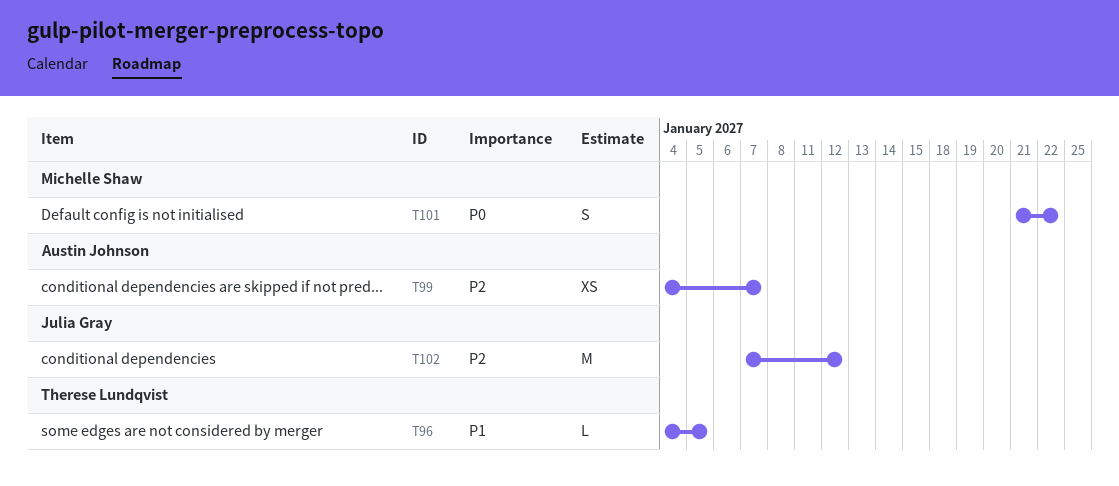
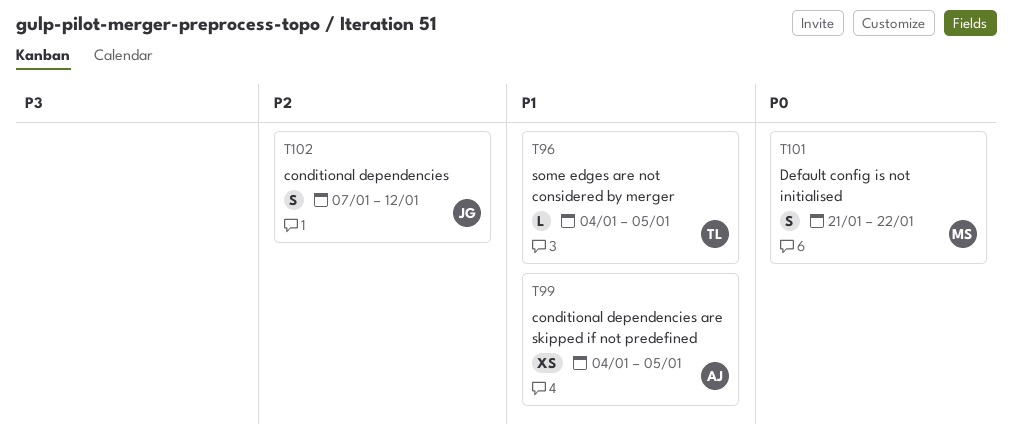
T99, priority: P2 -> P1
T99, due: Jan 7 -> Jan 5
T102, estimate: M -> S

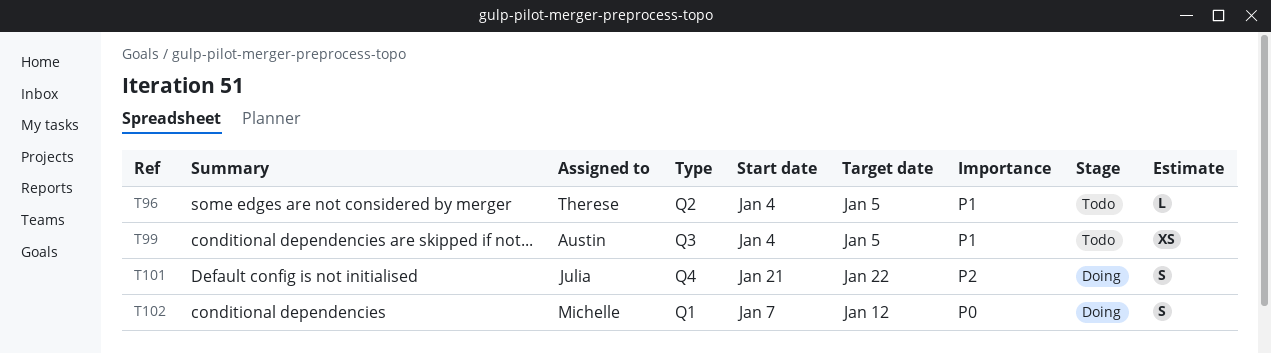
T101, owner: Michelle -> Julia
T101, priority: P0 -> P2
T102, owner: Julia -> Michelle
T102, priority: P2 -> P0

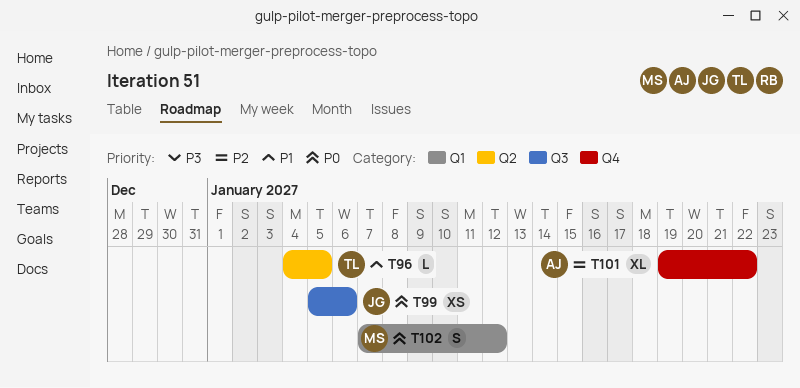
T99, owner: Austin -> Julia
T99, priority: P1 -> P0
T99, start: Jan 4 -> Jan 5
T99, due: Jan 5 -> Jan 6
T101, owner: Julia -> Austin
T101, estimate: S -> XL
T101, start: Jan 21 -> Jan 19

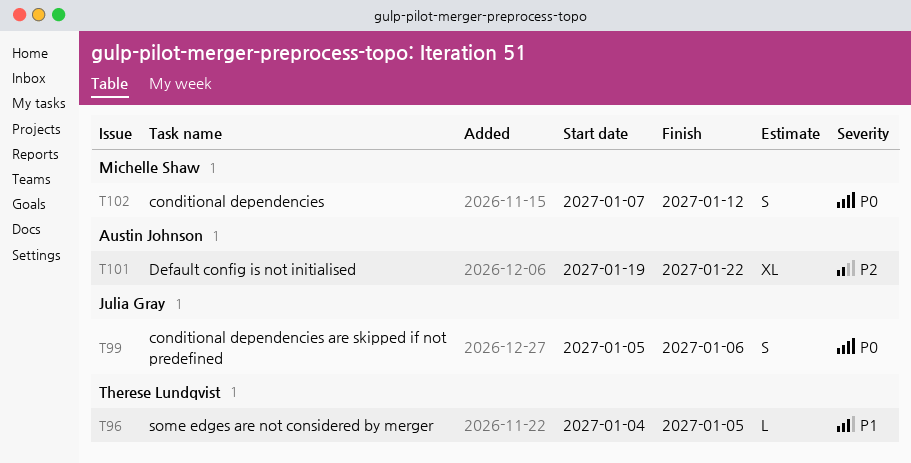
T99, estimate: XS -> S

